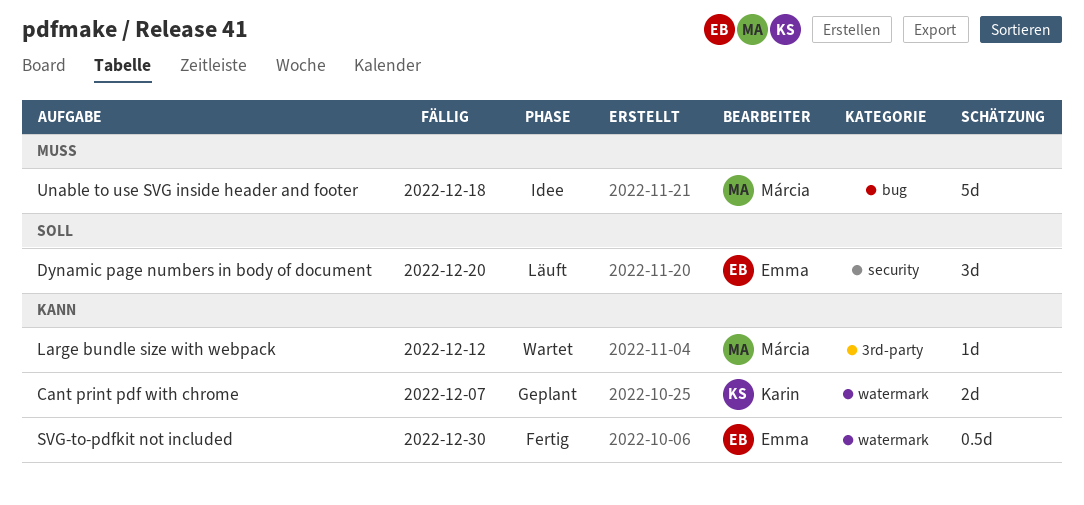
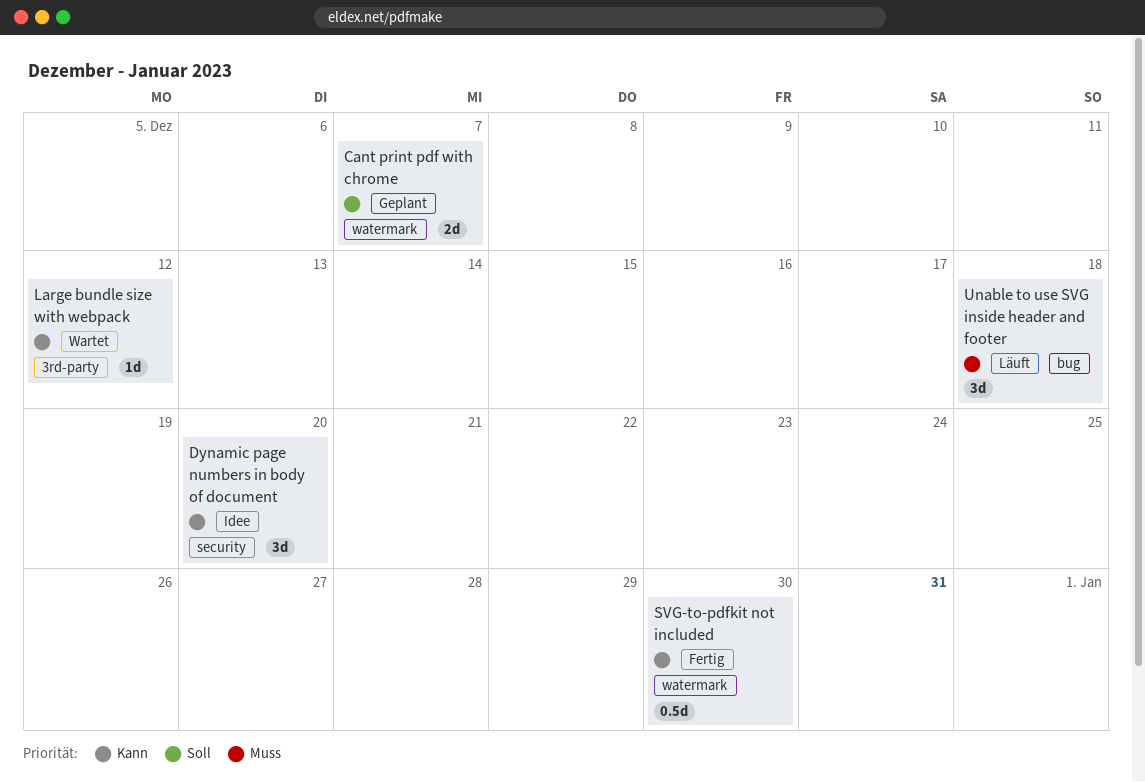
Cant print pdf with chrome, priority: Kann -> Soll
Dynamic page numbers in body of document, status: Läuft -> Idee
Dynamic page numbers in body of document, priority: Soll -> Kann
Unable to use SVG inside header and footer, status: Idee -> Läuft
Unable to use SVG inside header and footer, estimate: 5d -> 3d

